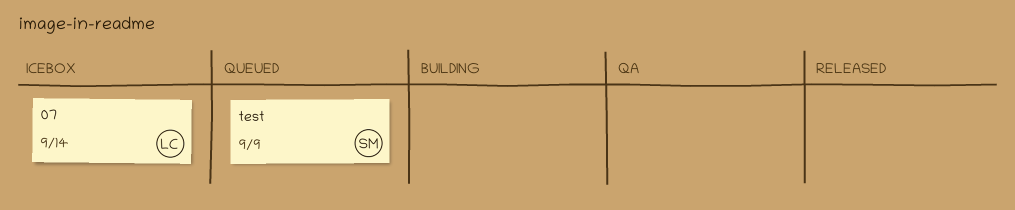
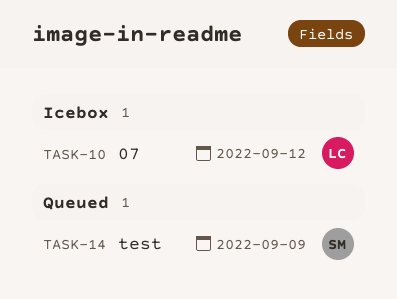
07, due: Sep 14 -> Sep 12

